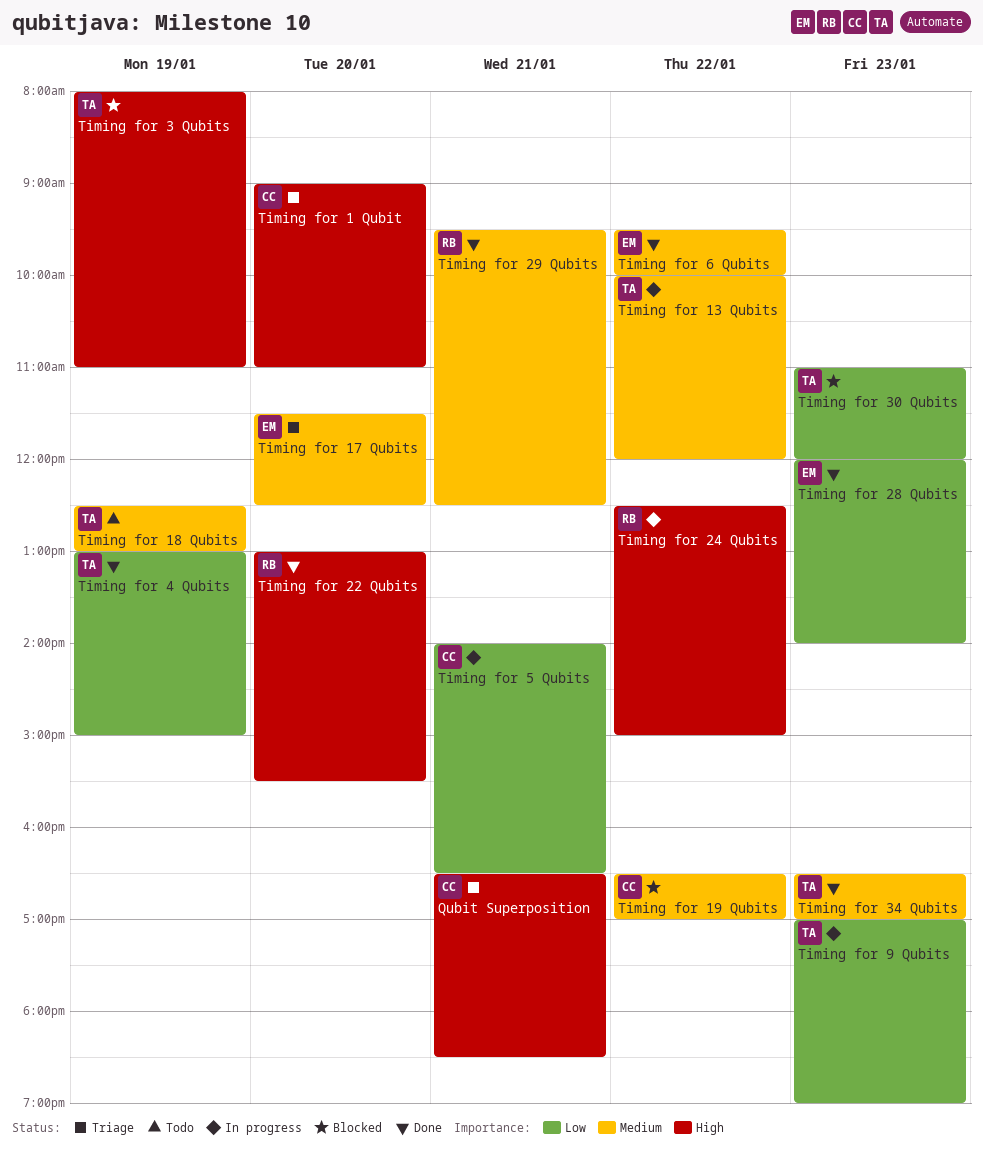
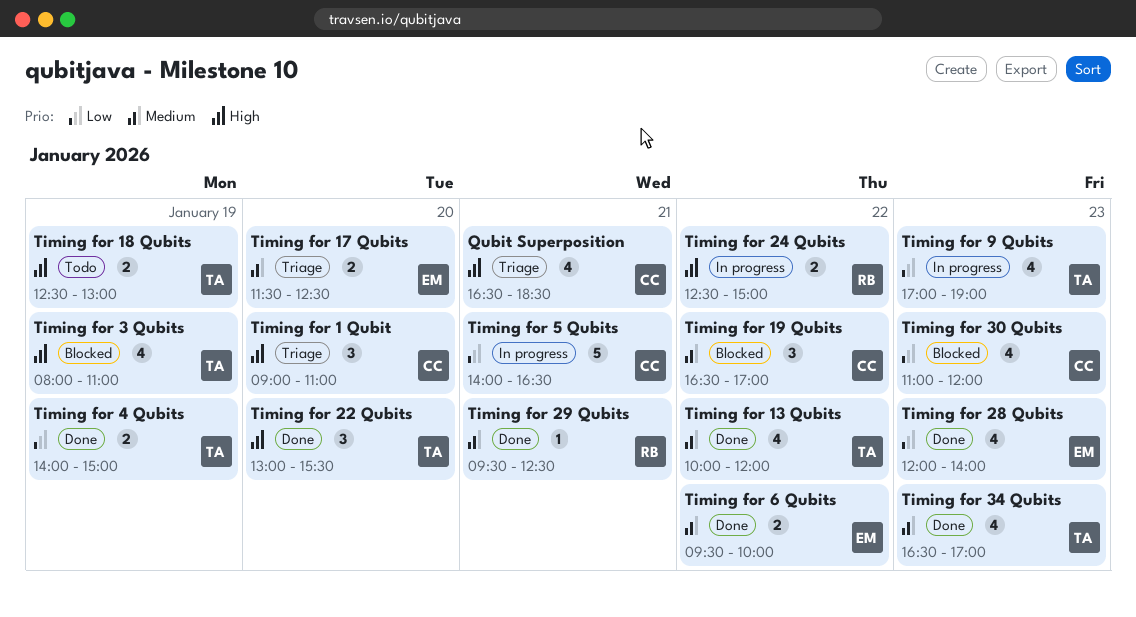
Timing for 13 Qubits, status: In progress -> Done
Timing for 18 Qubits, priority: Medium -> High
Timing for 22 Qubits, owner: RB -> TA
Timing for 30 Qubits, owner: TA -> CC
Timing for 4 Qubits, begins: 13:00 -> 14:00

